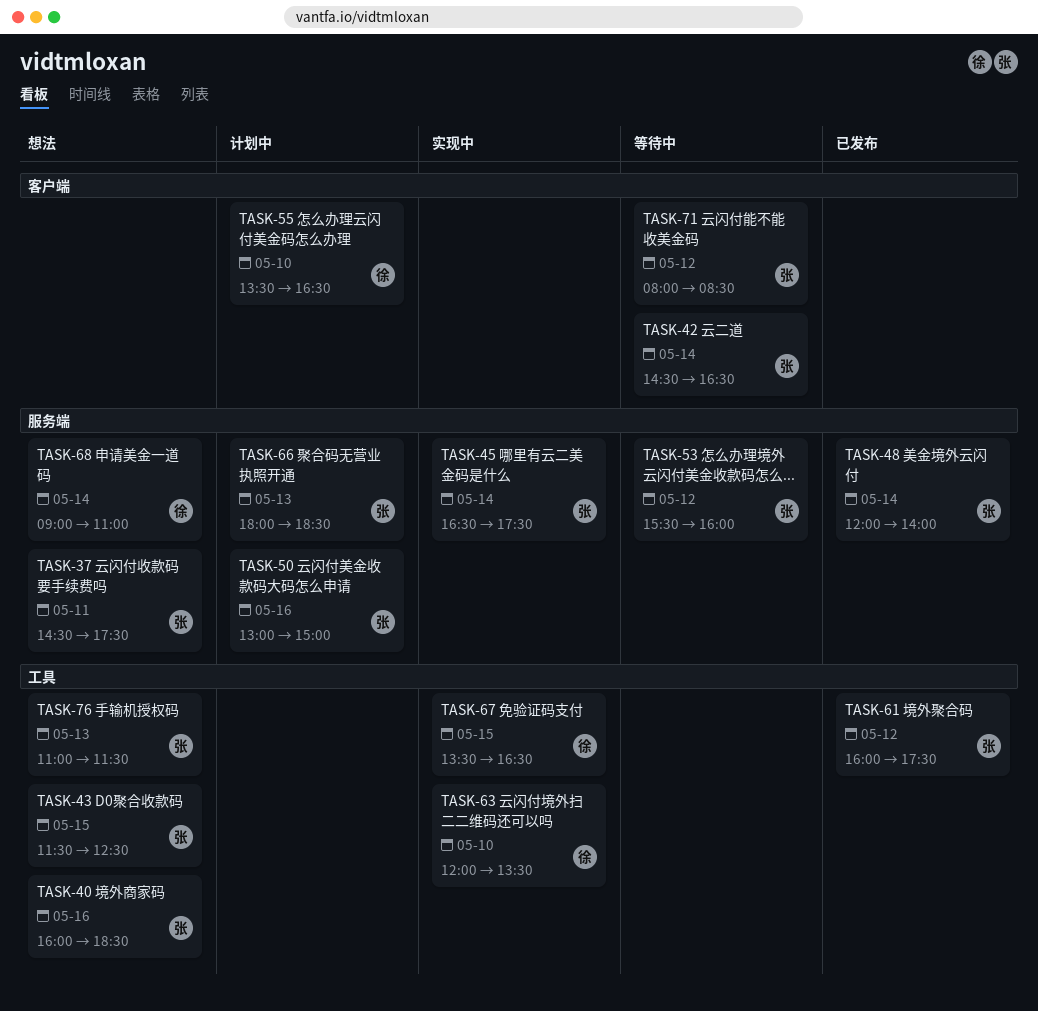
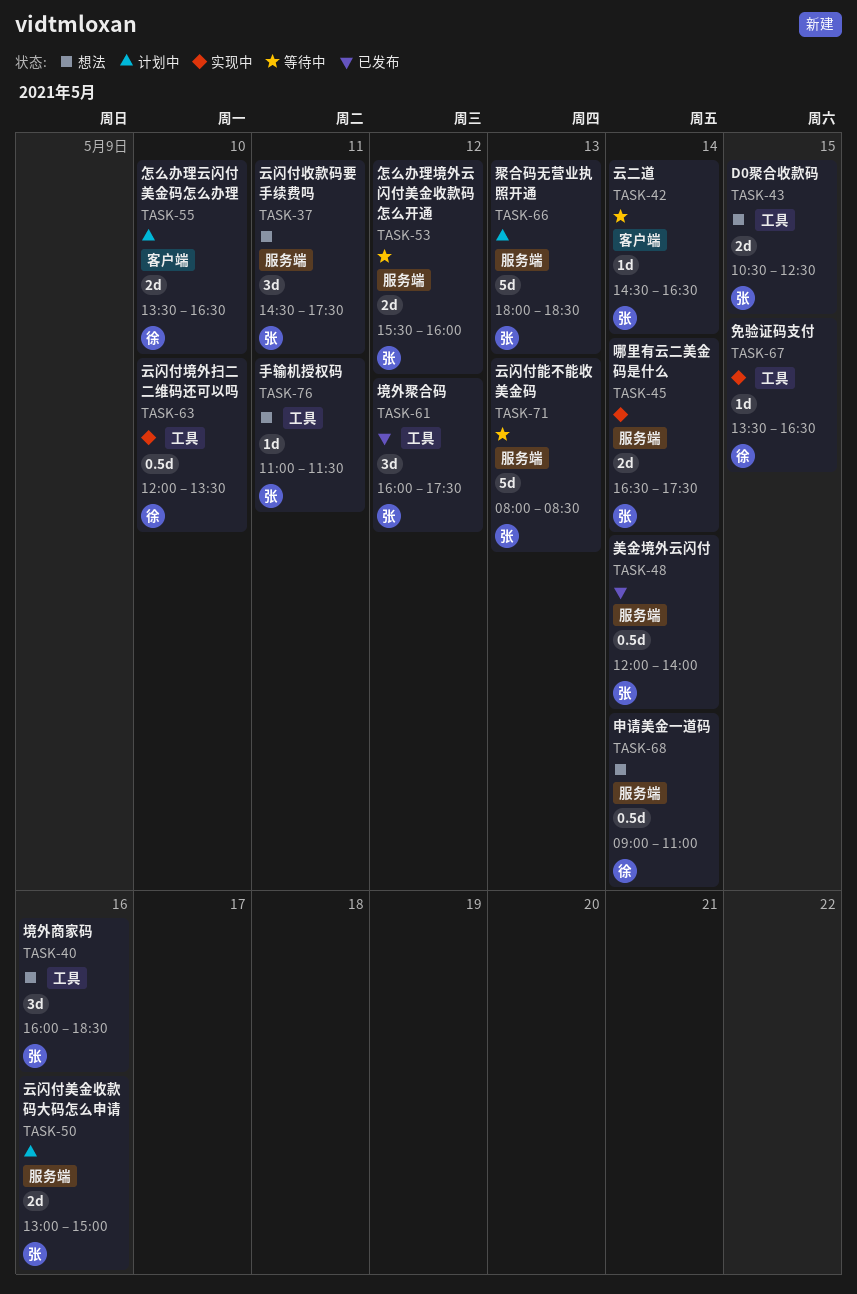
TASK-43, begins: 11:30 -> 10:30
TASK-71, label: 客户端 -> 服务端
TASK-71, day: May 12 -> May 13
TASK-76, day: May 13 -> May 11

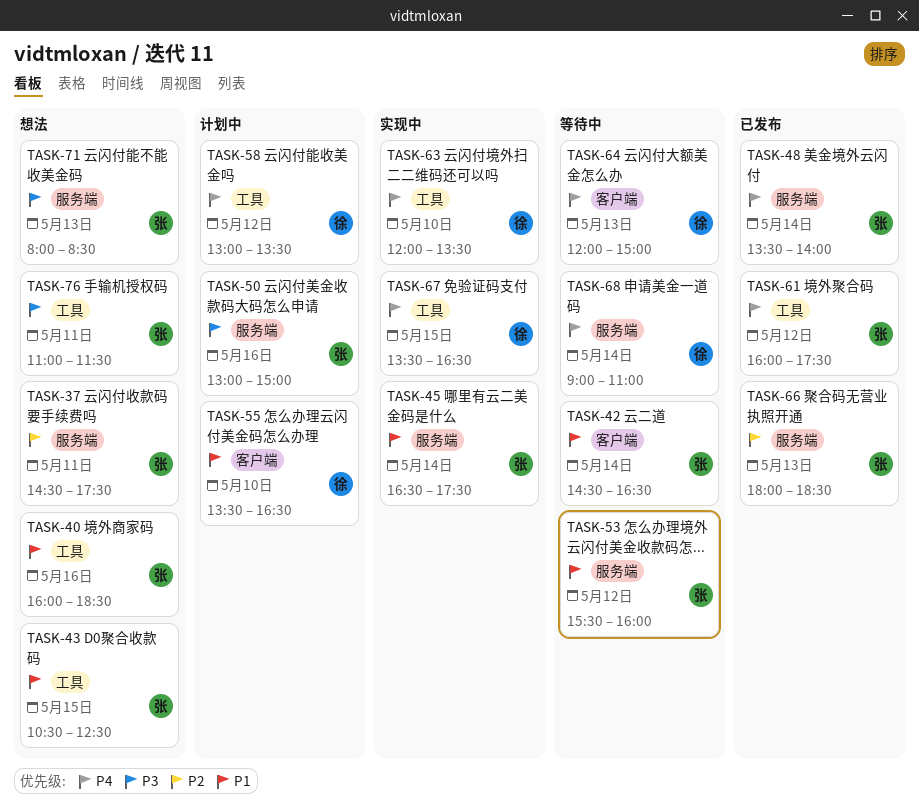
TASK-48, begins: 12:00 -> 13:30
TASK-58: none -> present
TASK-64: none -> present
TASK-66, status: 计划中 -> 已发布
TASK-68, status: 想法 -> 等待中
TASK-71, status: 等待中 -> 想法

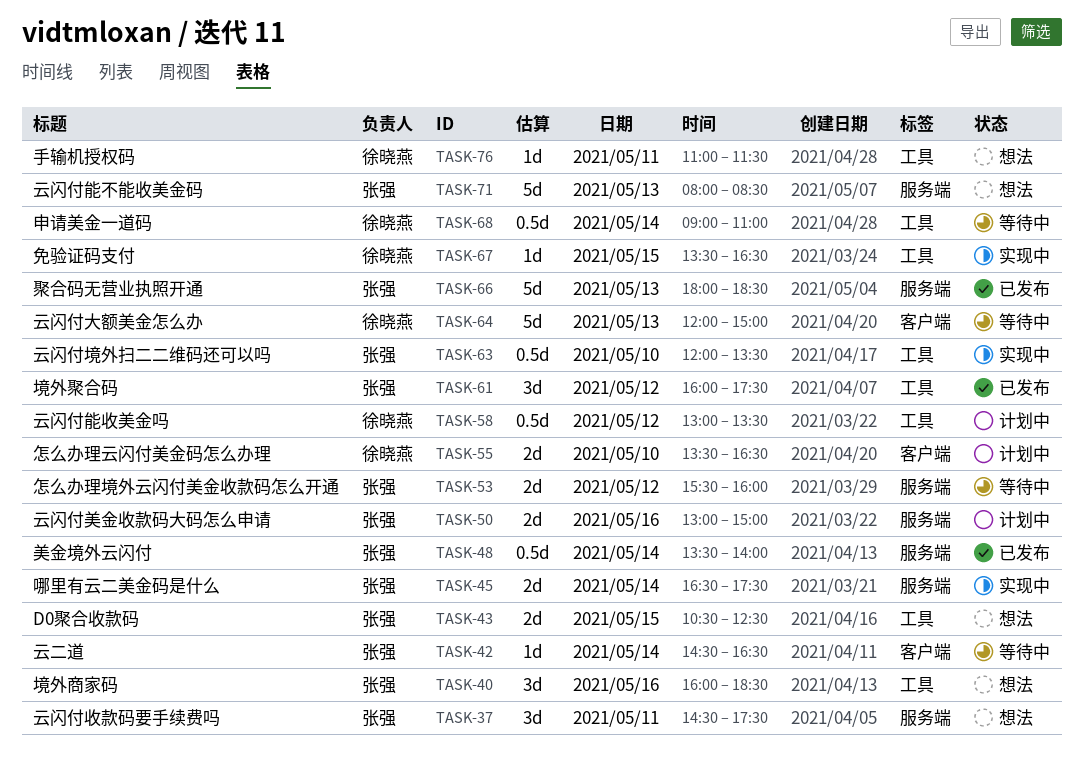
TASK-63, owner: 徐晓燕 -> 张强
TASK-68, label: 服务端 -> 工具
TASK-76, owner: 张强 -> 徐晓燕

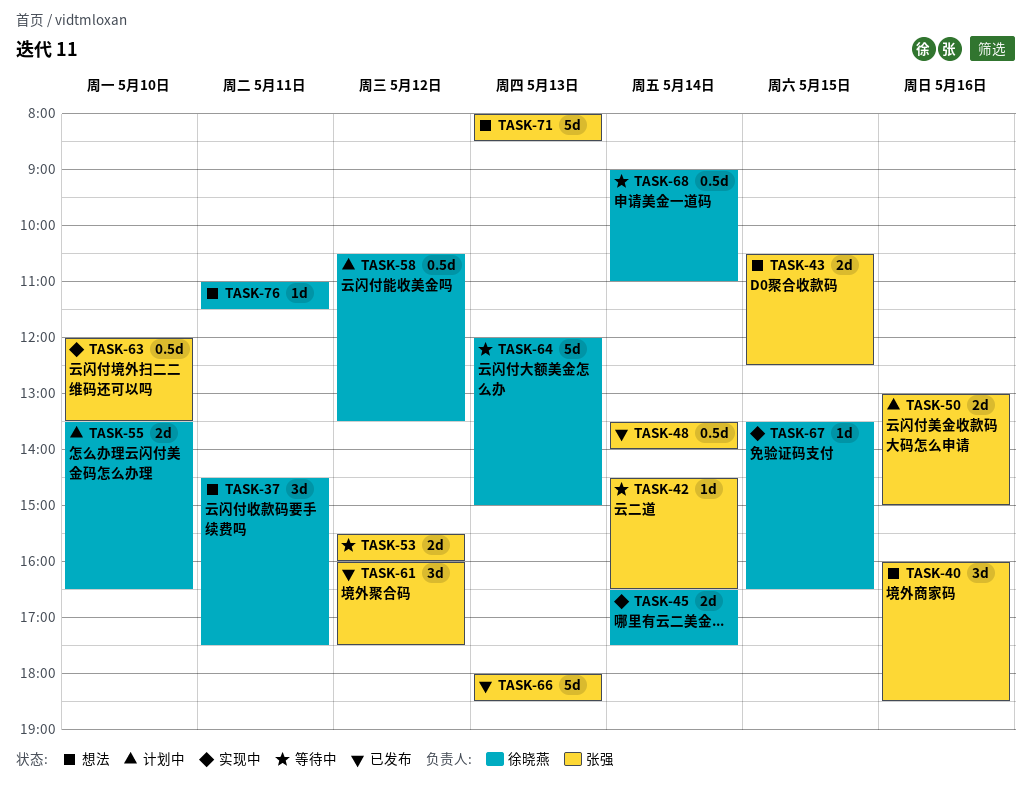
TASK-37, owner: 张强 -> 徐晓燕
TASK-45, owner: 张强 -> 徐晓燕
TASK-58, begins: 13:00 -> 10:30

